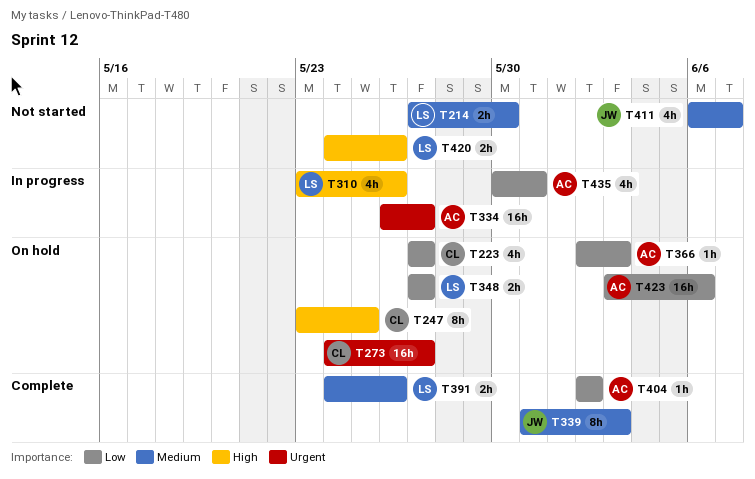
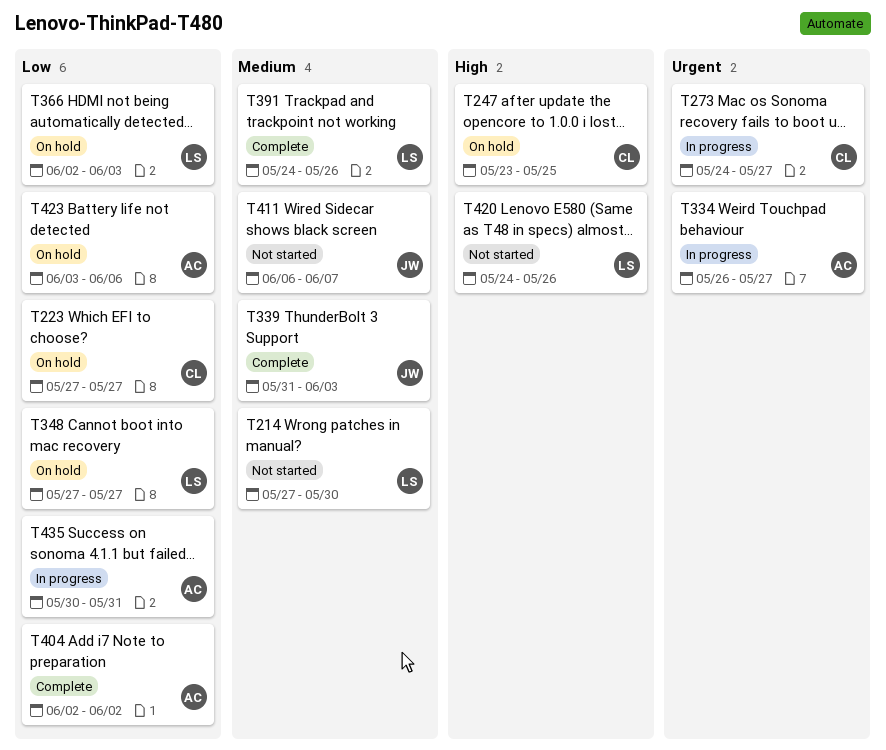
T273, status: On hold -> In progress
T310: present -> none
T366, owner: AC -> LS

